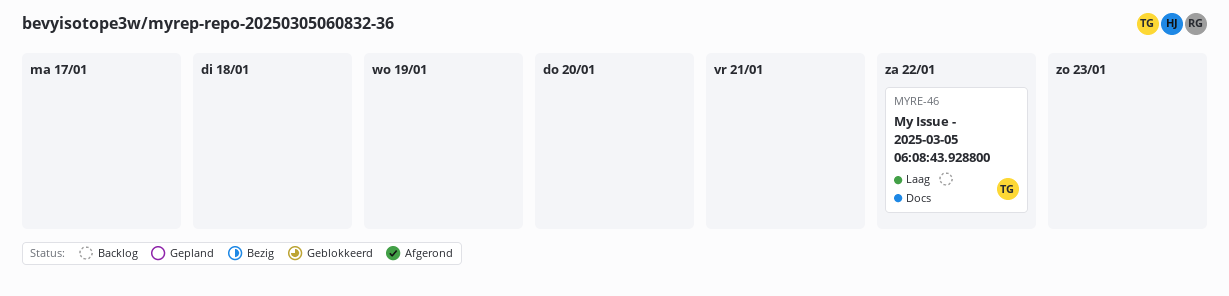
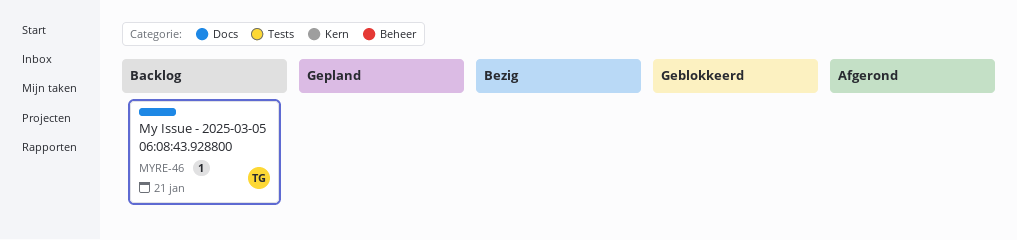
MYRE-46, due: Jan 22 -> Jan 21

